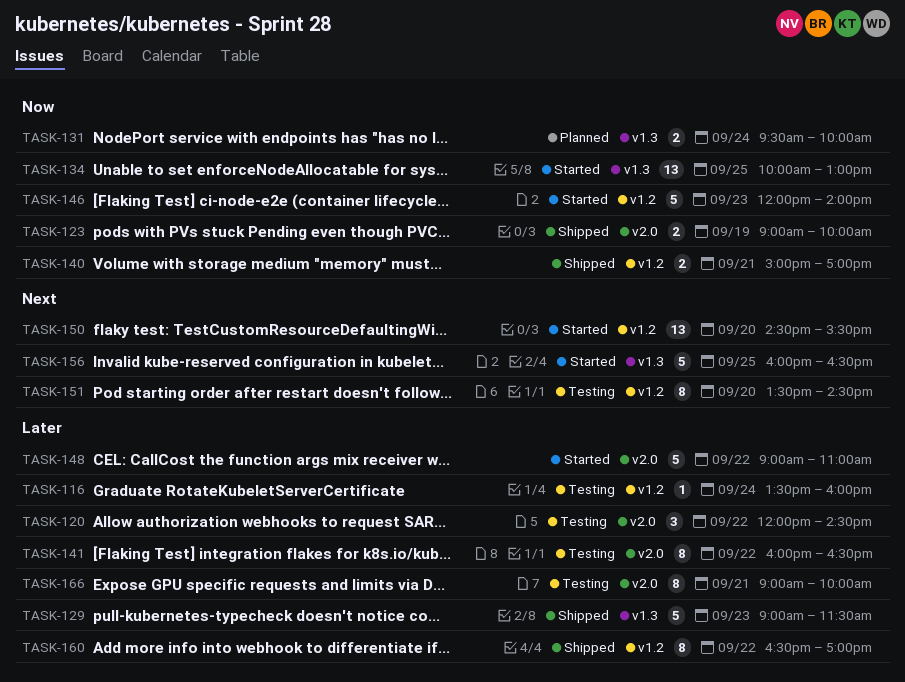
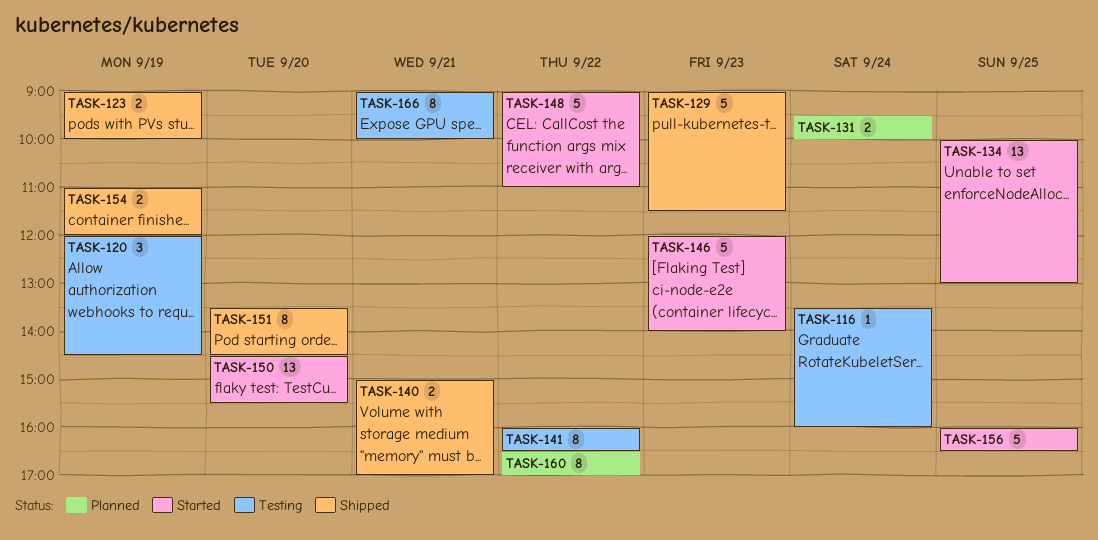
TASK-120, day: Sep 22 -> Sep 19
TASK-151, status: Testing -> Shipped
TASK-154: none -> present
TASK-160, status: Shipped -> Planned

